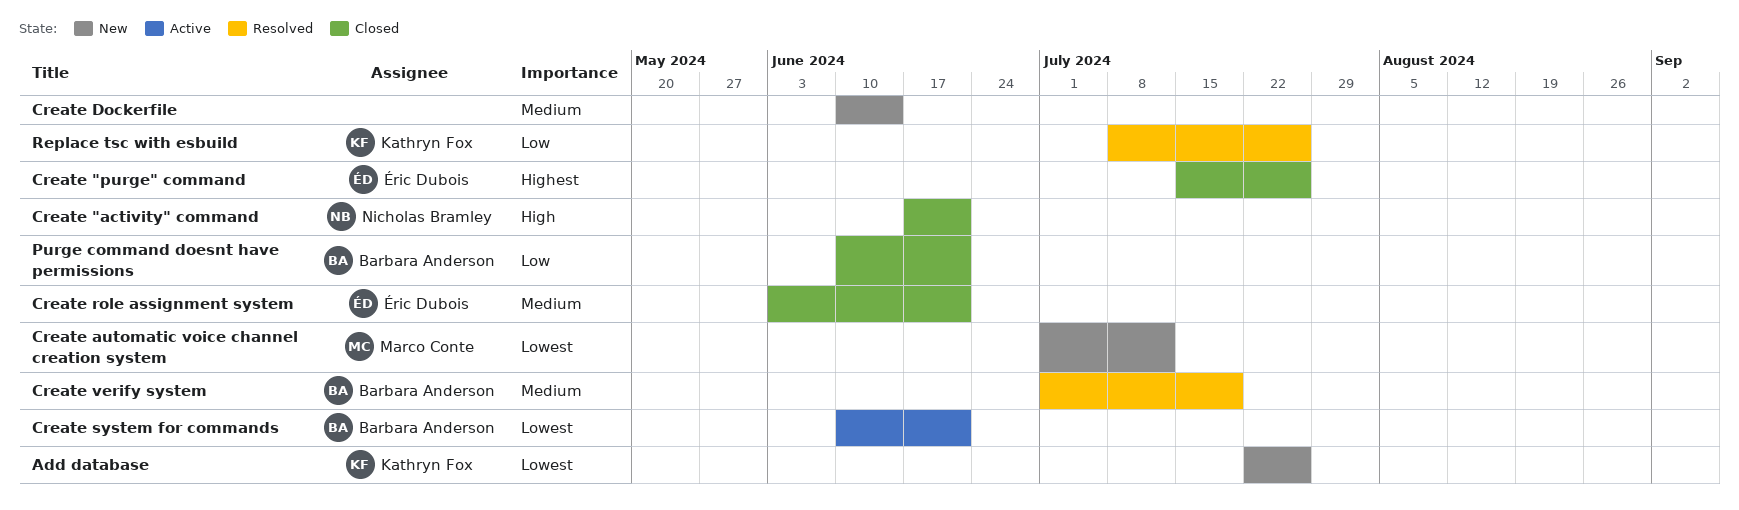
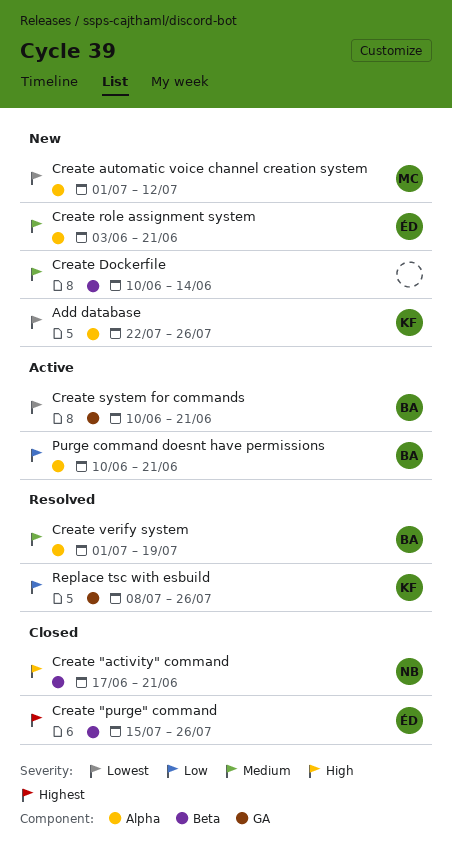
Create role assignment system, status: Closed -> New
Purge command doesnt have permissions, status: Closed -> Active

